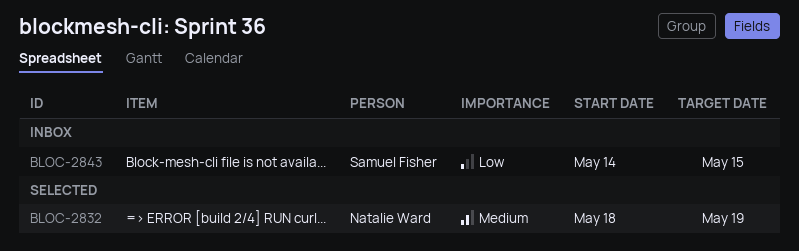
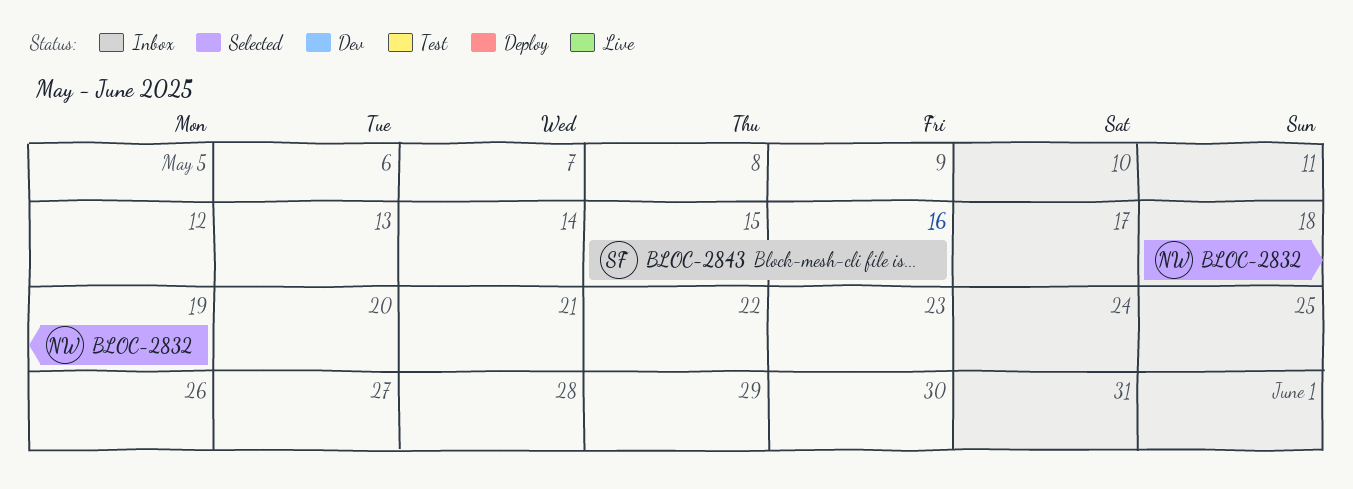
BLOC-2843, start: May 14 -> May 15
BLOC-2843, due: May 15 -> May 16

